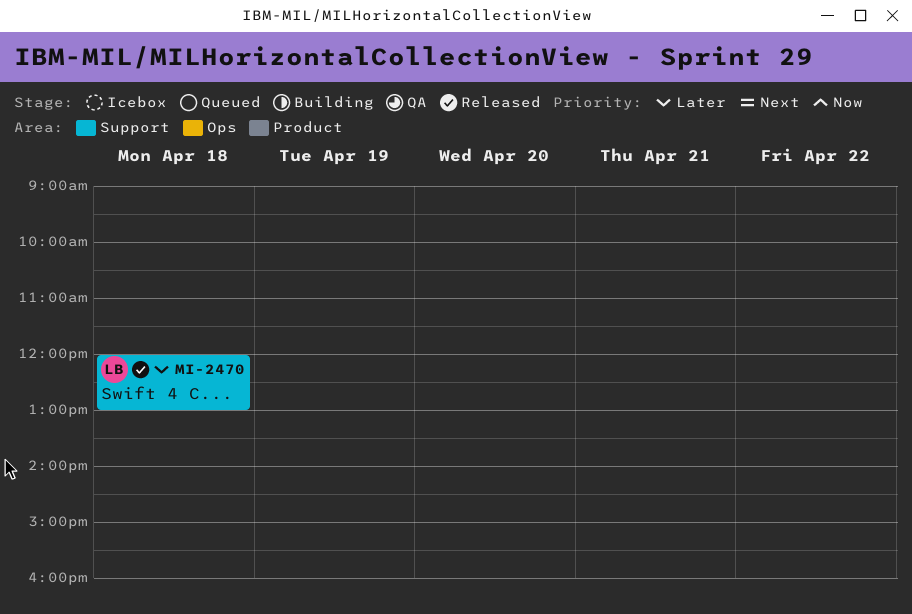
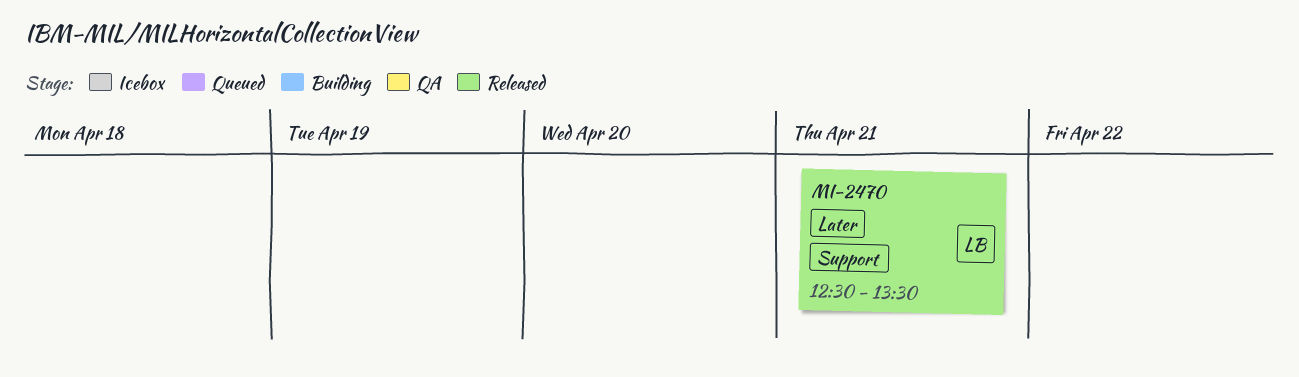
MI-2470, day: Apr 18 -> Apr 21
MI-2470, begins: 12:00 -> 12:30
MI-2470, ends: 13:00 -> 13:30

